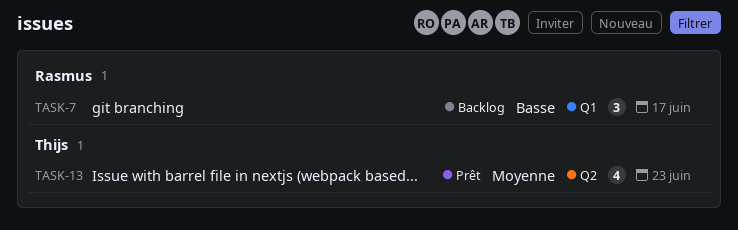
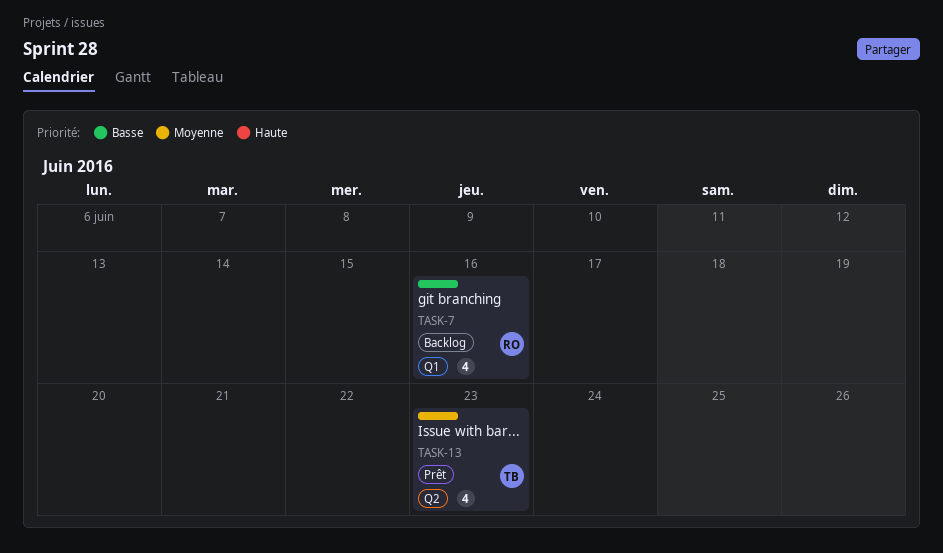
TASK-7, estimate: 3 -> 4
TASK-7, due: Jun 17 -> Jun 16

